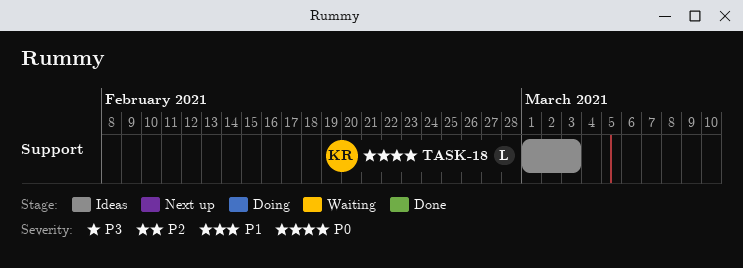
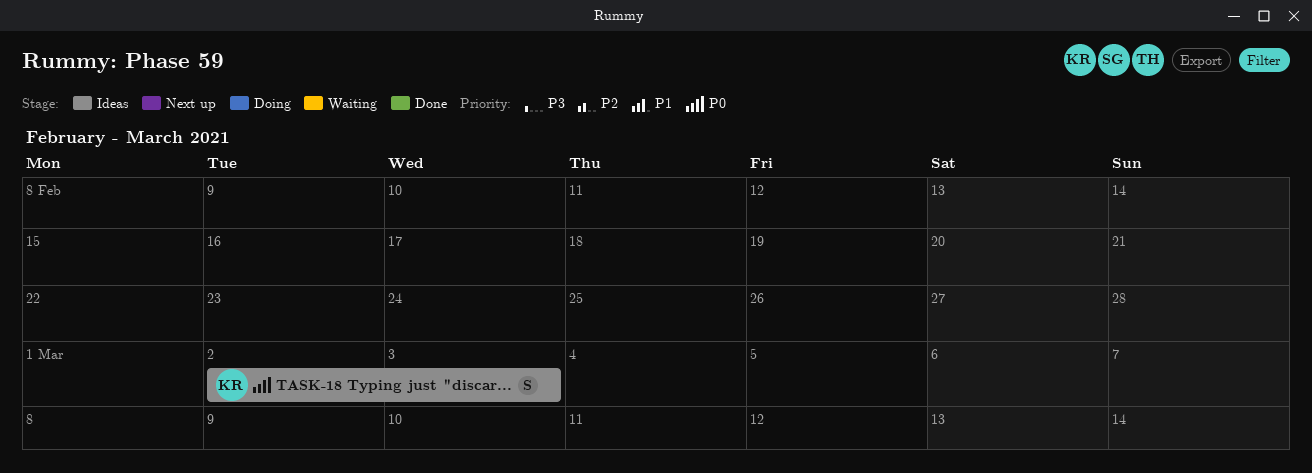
TASK-18, estimate: L -> S
TASK-18, start: Mar 1 -> Mar 2

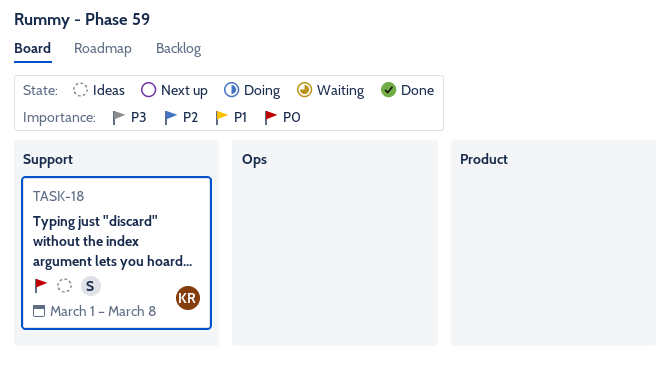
TASK-18, start: Mar 2 -> Mar 1
TASK-18, due: Mar 3 -> Mar 8

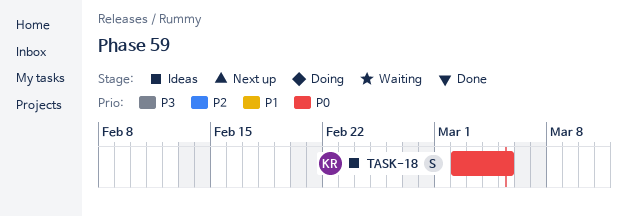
TASK-18, start: Mar 1 -> Mar 2
TASK-18, due: Mar 8 -> Mar 5

